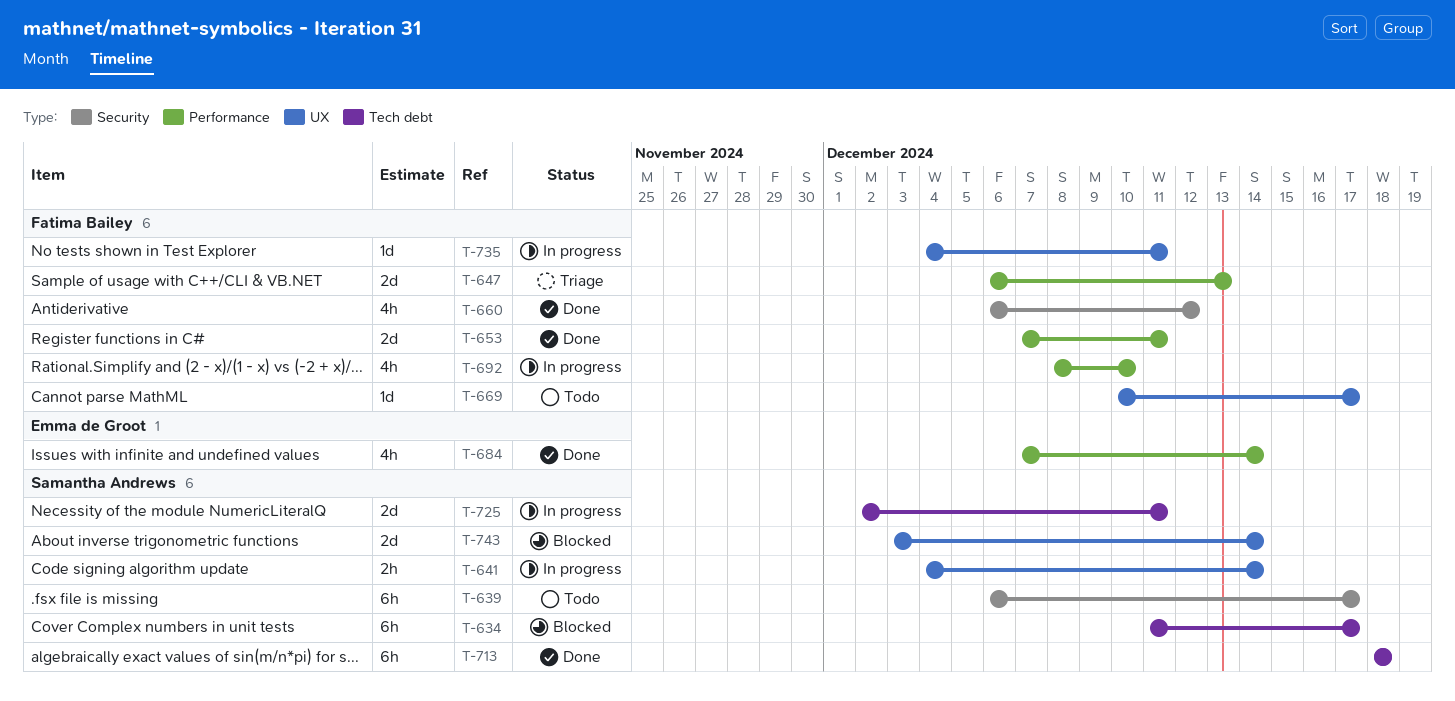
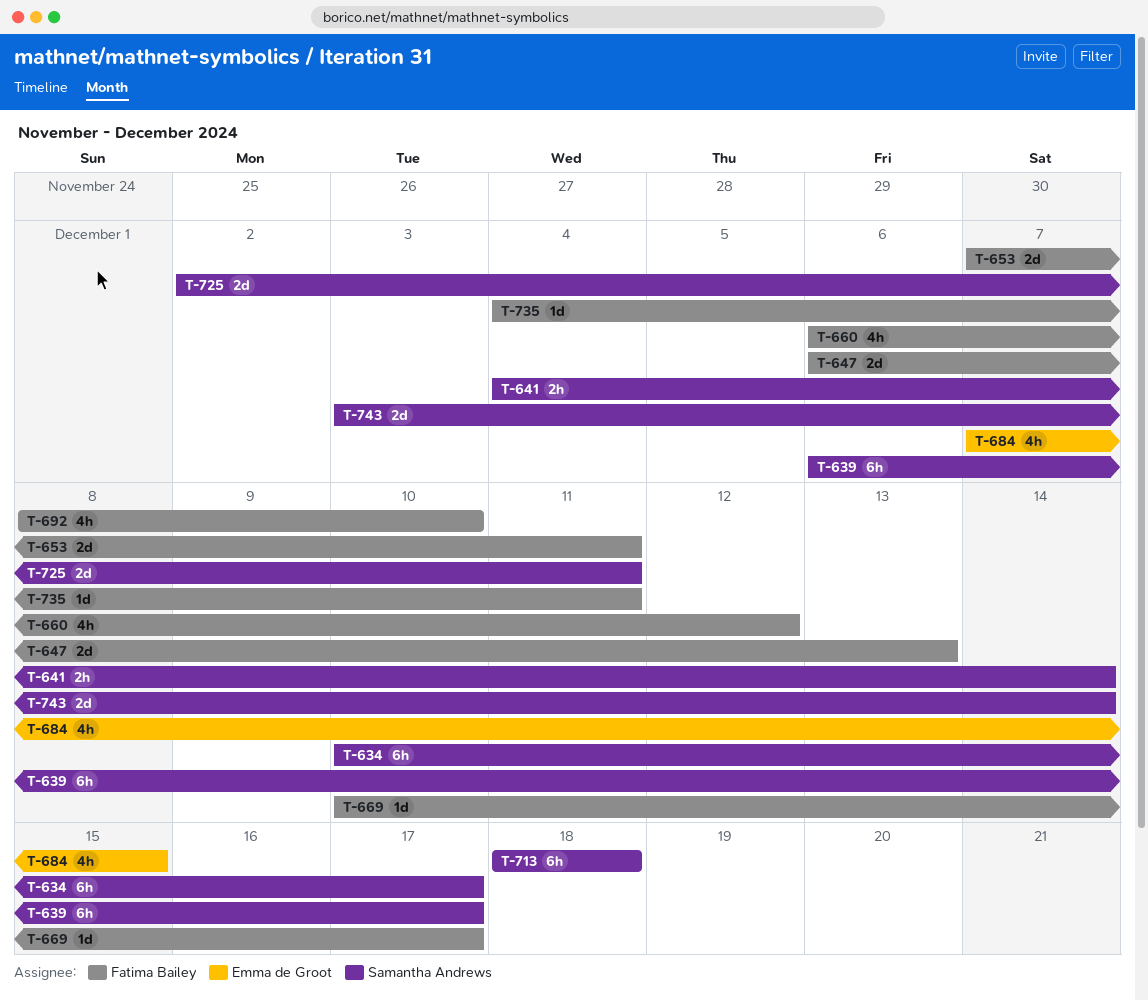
T-634, start: Dec 11 -> Dec 10
T-684, due: Dec 14 -> Dec 15

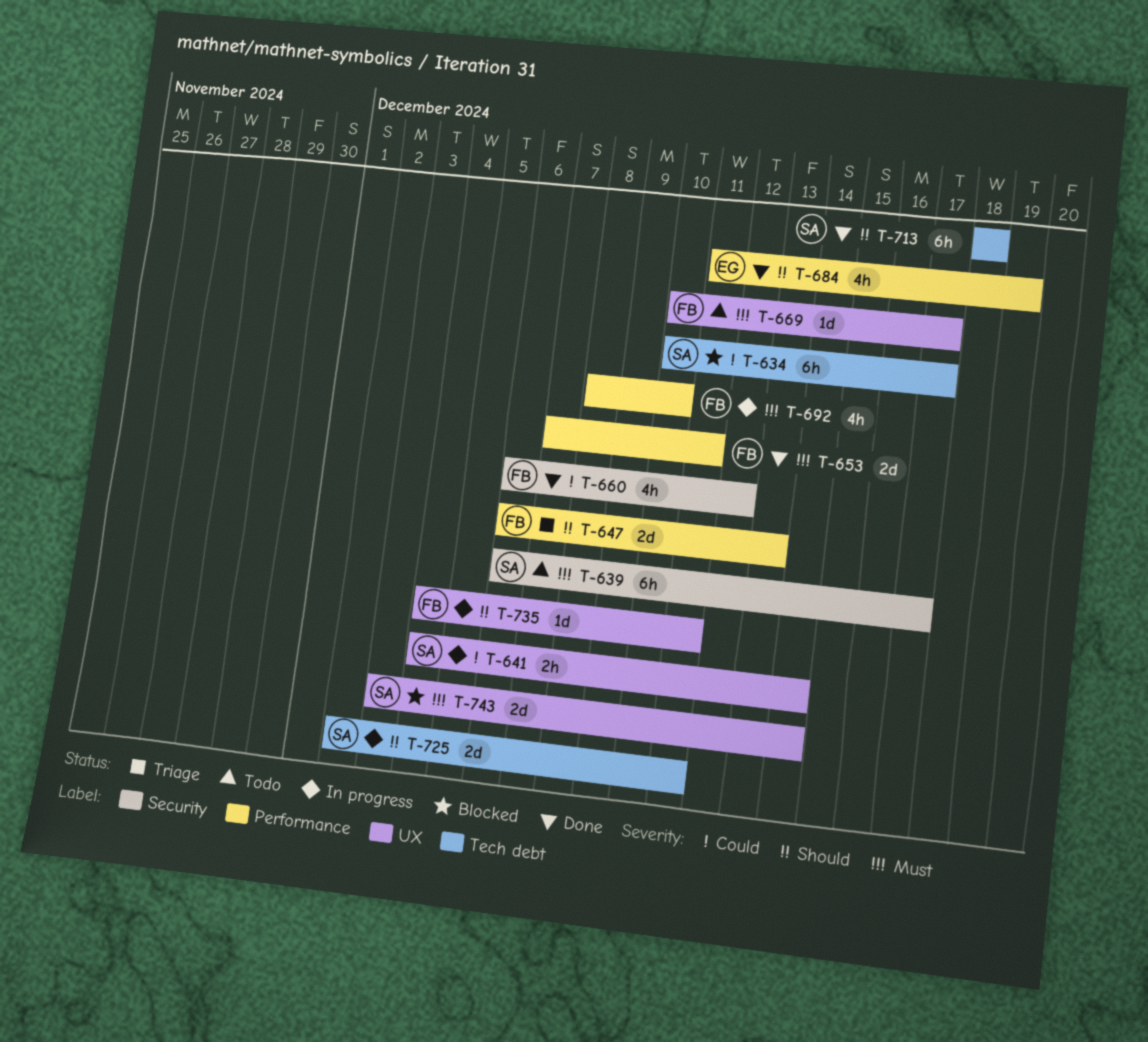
T-684, start: Dec 7 -> Dec 11
T-684, due: Dec 15 -> Dec 19

